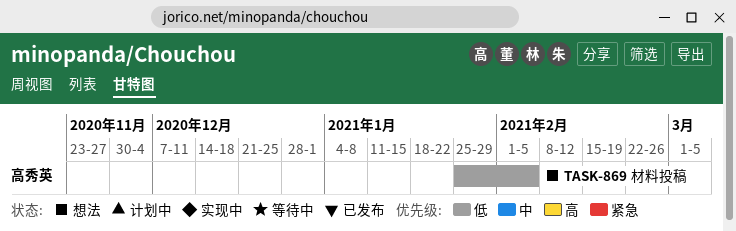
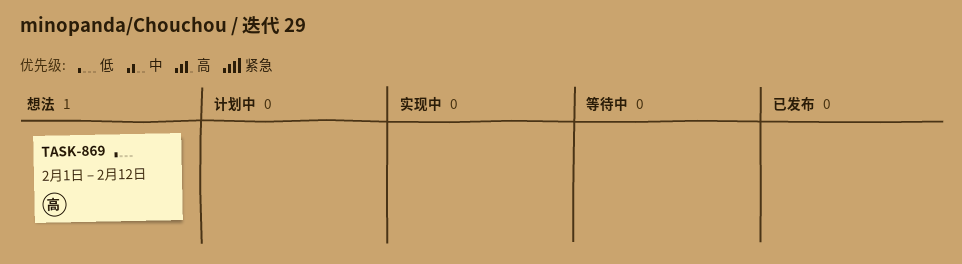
TASK-869, start: Jan 25 -> Feb 1
TASK-869, due: Feb 5 -> Feb 12

